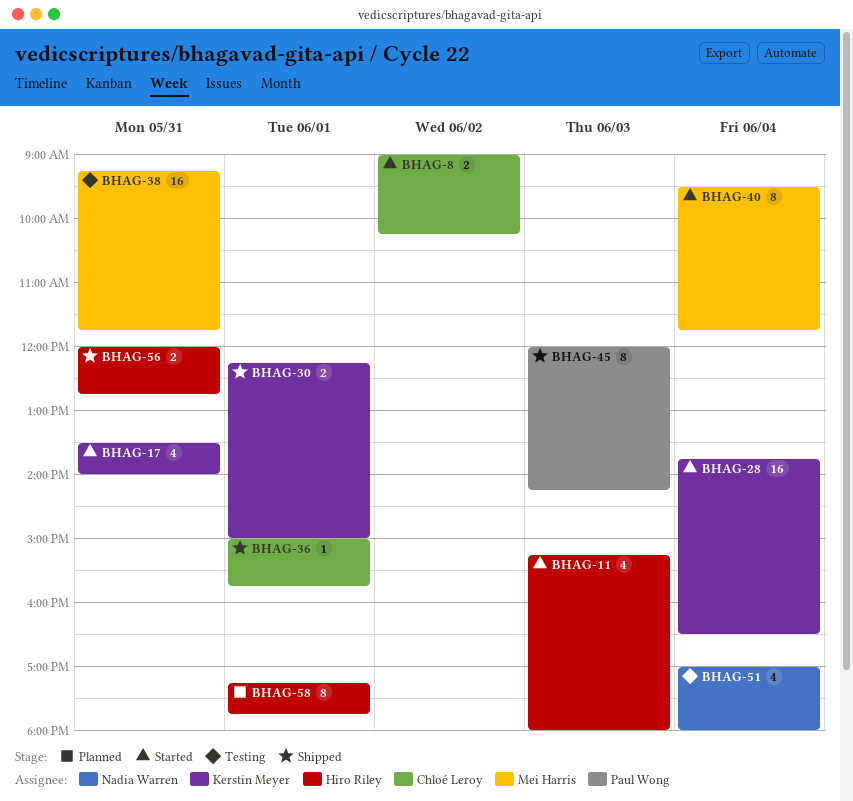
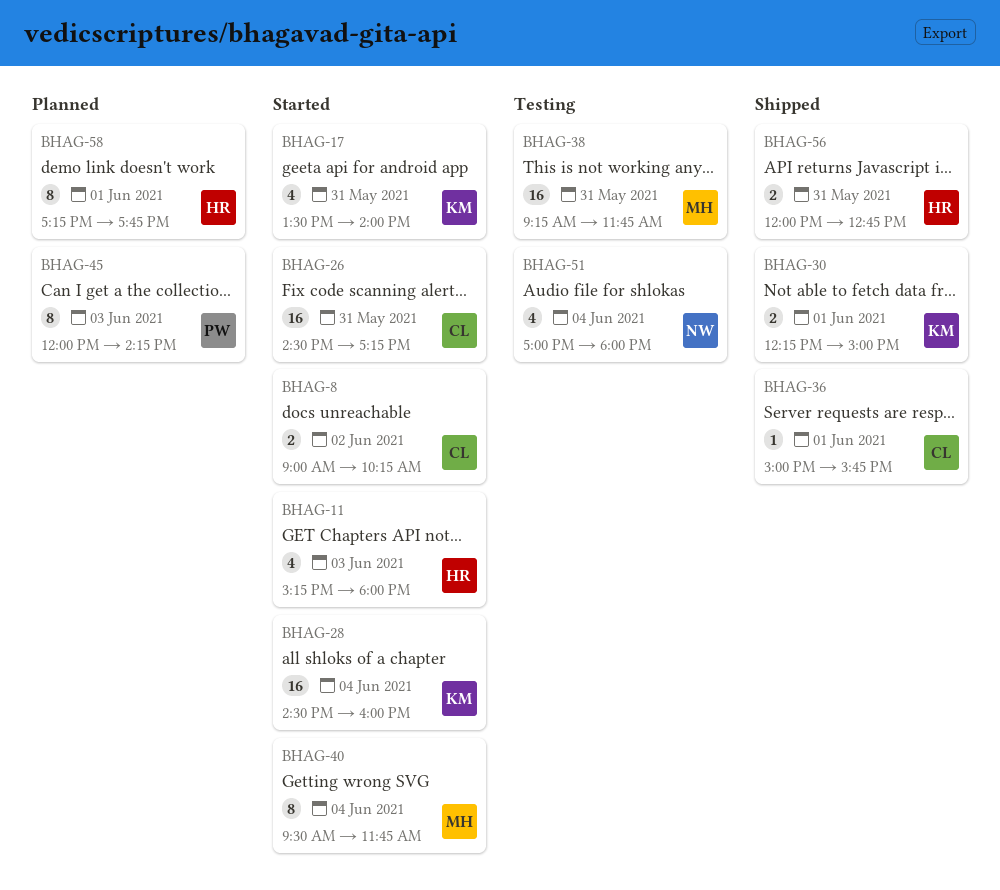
BHAG-26: none -> present
BHAG-28, begins: 13:45 -> 14:30
BHAG-28, ends: 16:30 -> 16:00
BHAG-45, status: Shipped -> Planned

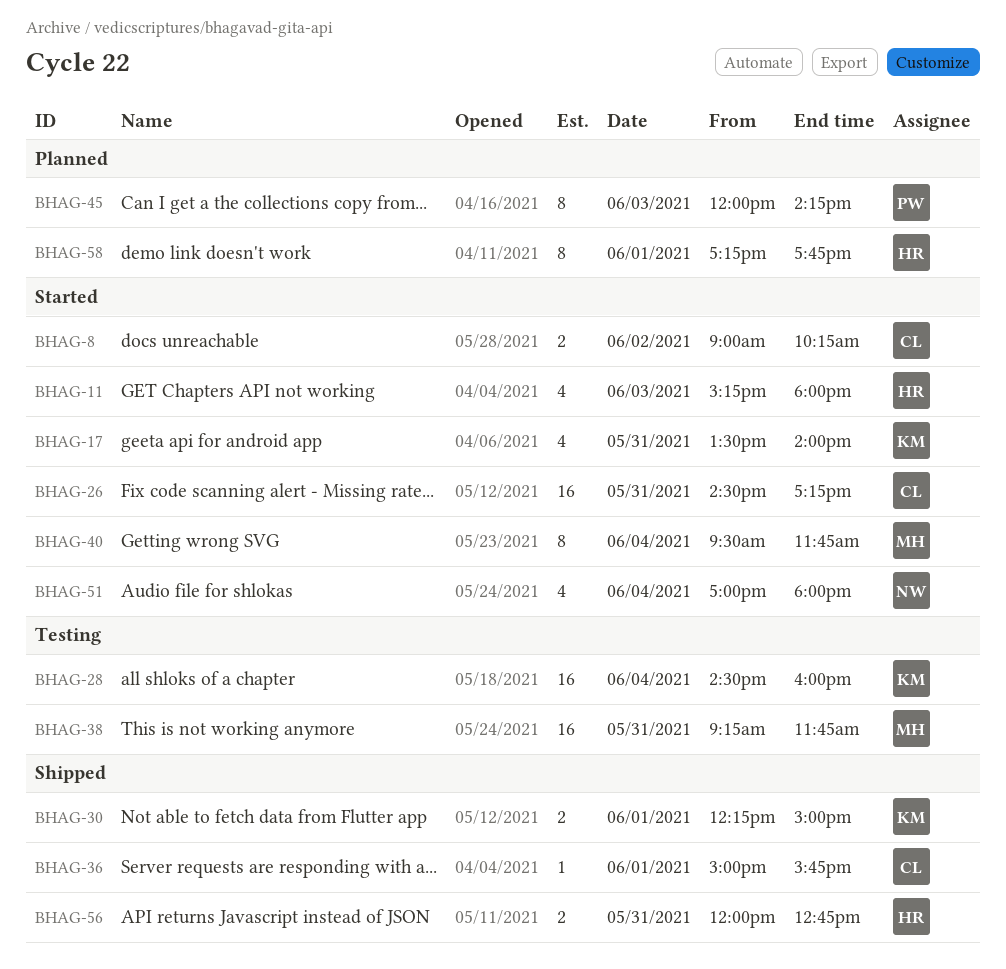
BHAG-28, status: Started -> Testing
BHAG-51, status: Testing -> Started

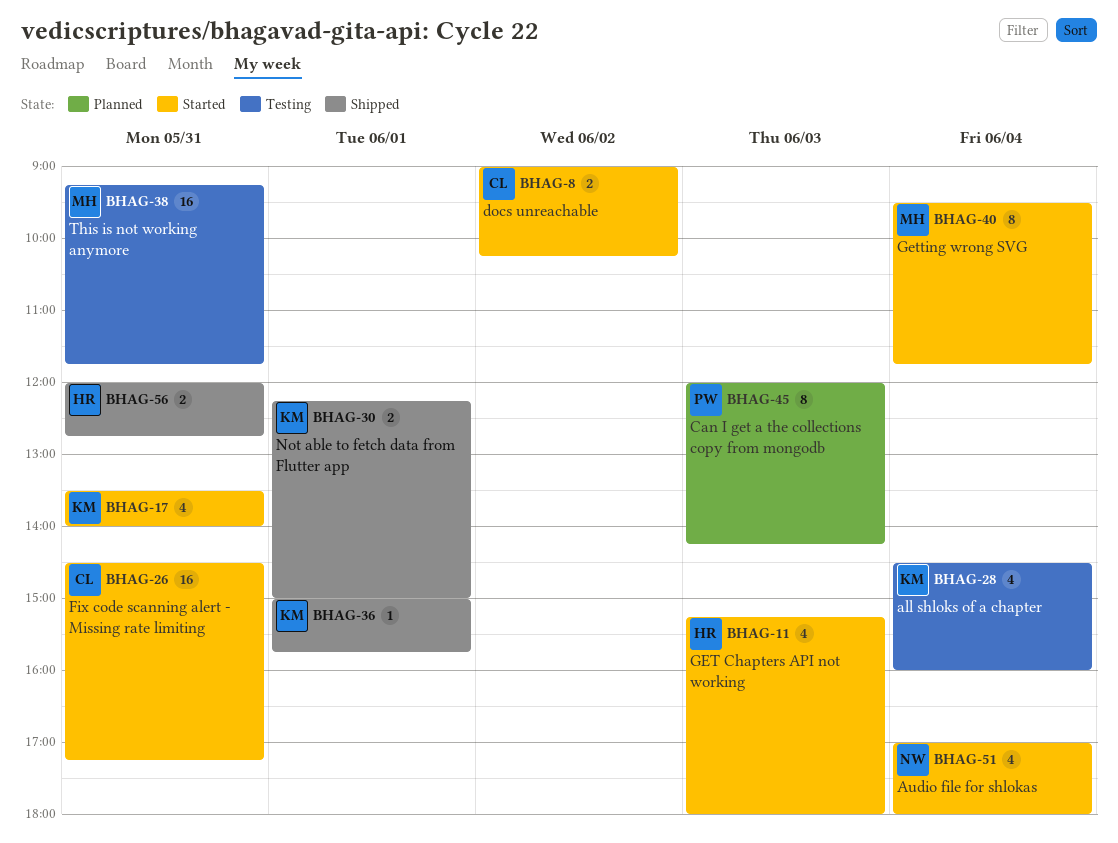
BHAG-28, estimate: 16 -> 4
BHAG-36, owner: CL -> KM
BHAG-58: present -> none

